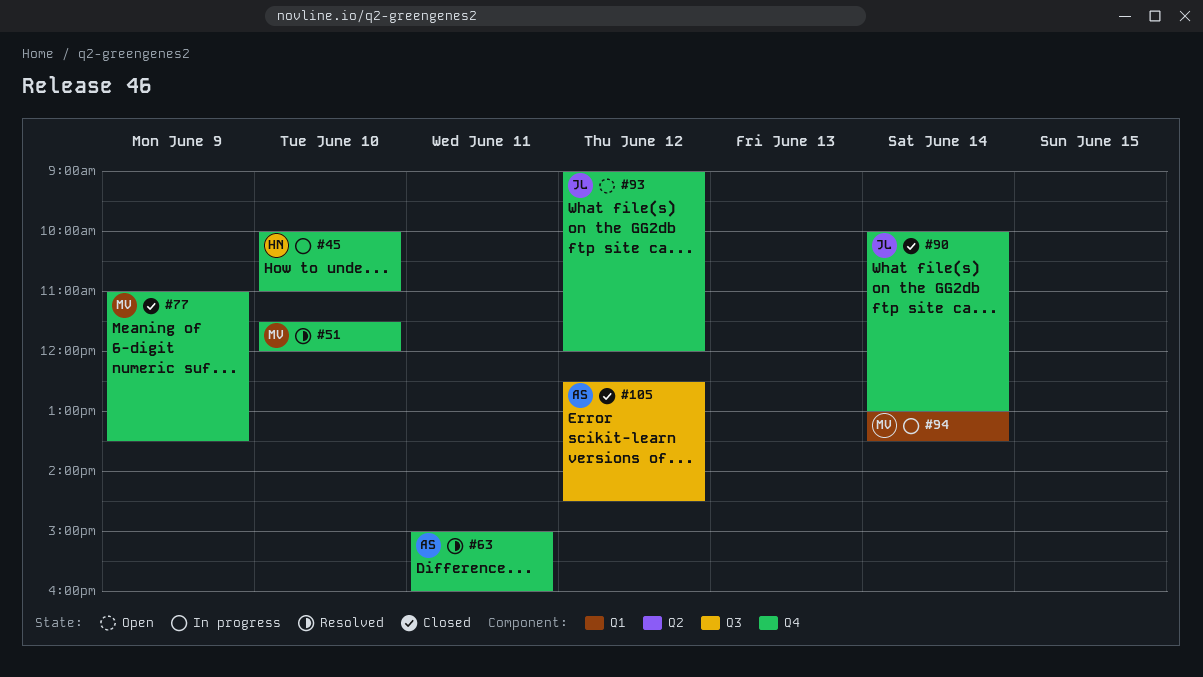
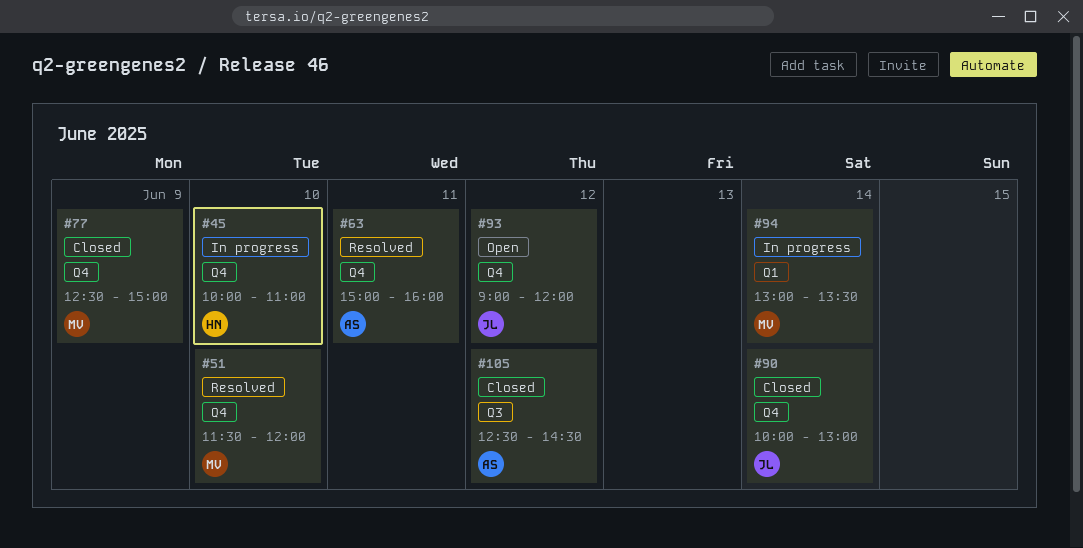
#77, begins: 11:00 -> 12:30
#77, ends: 13:30 -> 15:00

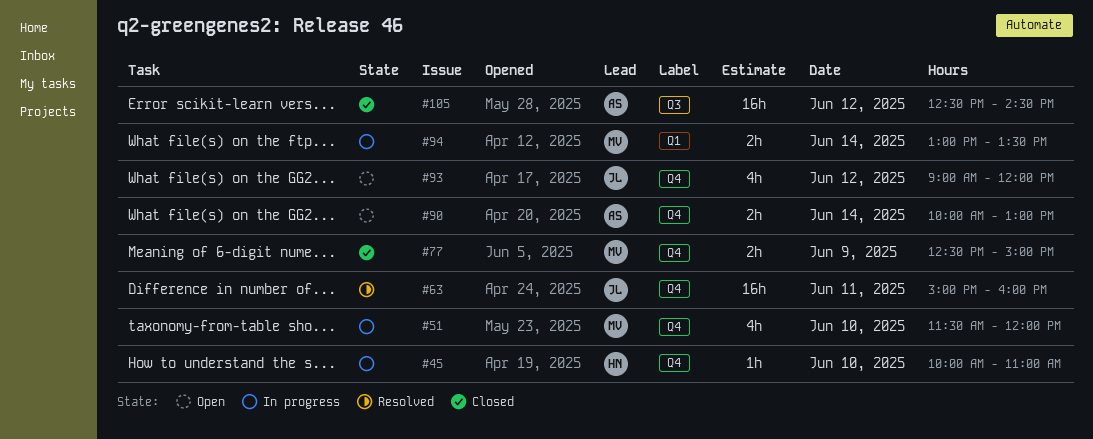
#51, status: Resolved -> In progress
#63, owner: AS -> JL
#90, status: Closed -> Open
#90, owner: JL -> AS

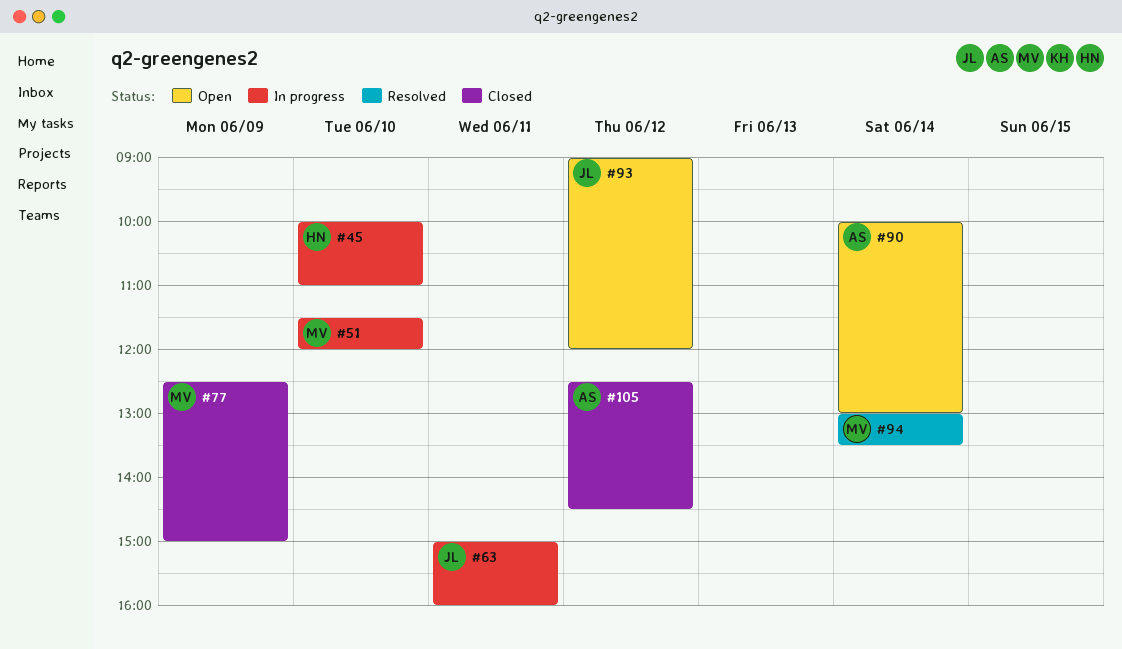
#63, status: Resolved -> In progress
#94, status: In progress -> Resolved

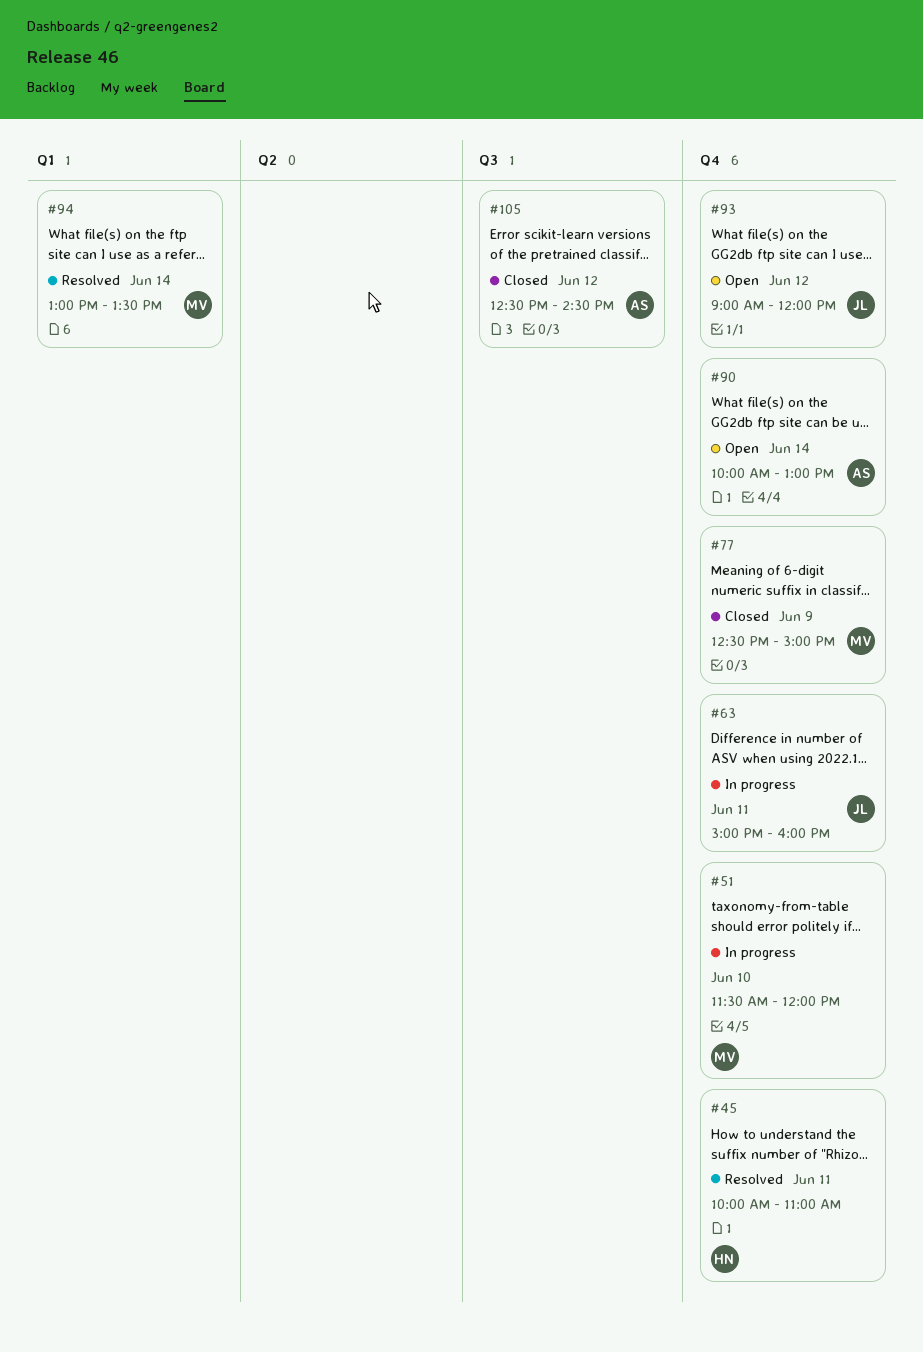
#45, status: In progress -> Resolved
#45, day: Jun 10 -> Jun 11

